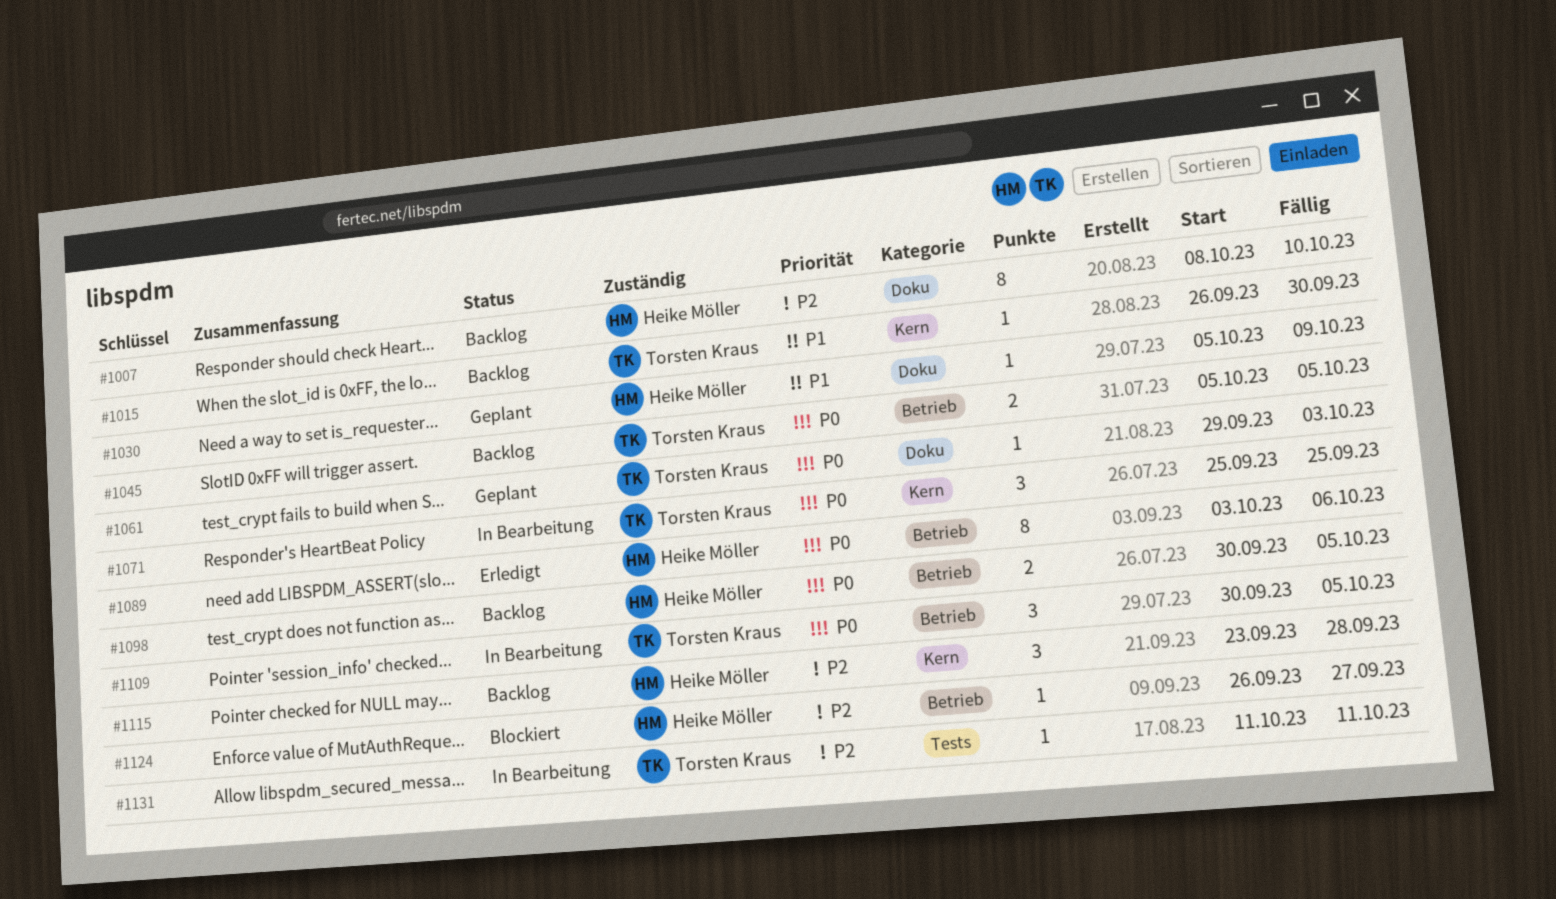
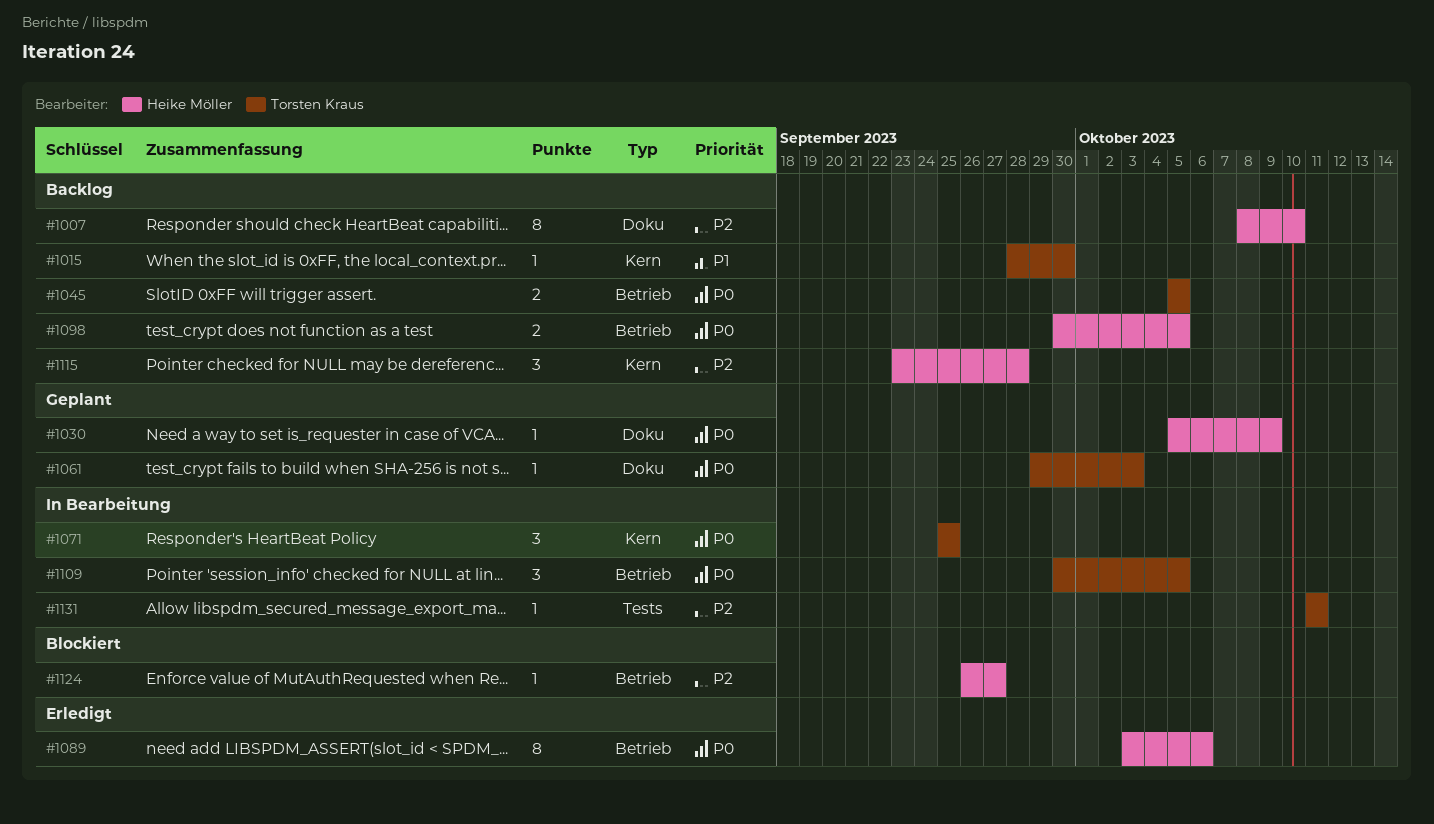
#1015, start: Sep 26 -> Sep 28
#1030, priority: P1 -> P0

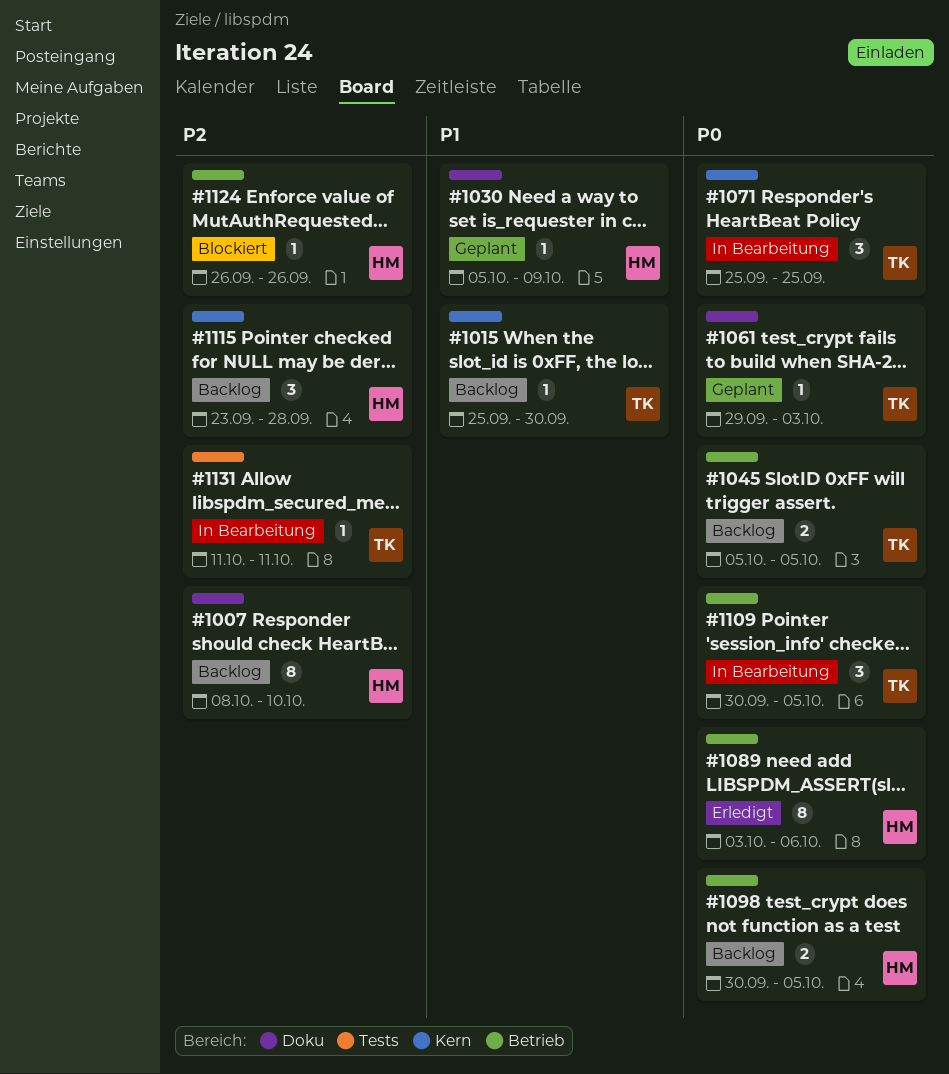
#1015, start: Sep 28 -> Sep 25
#1030, priority: P0 -> P1
#1124, due: Sep 27 -> Sep 26

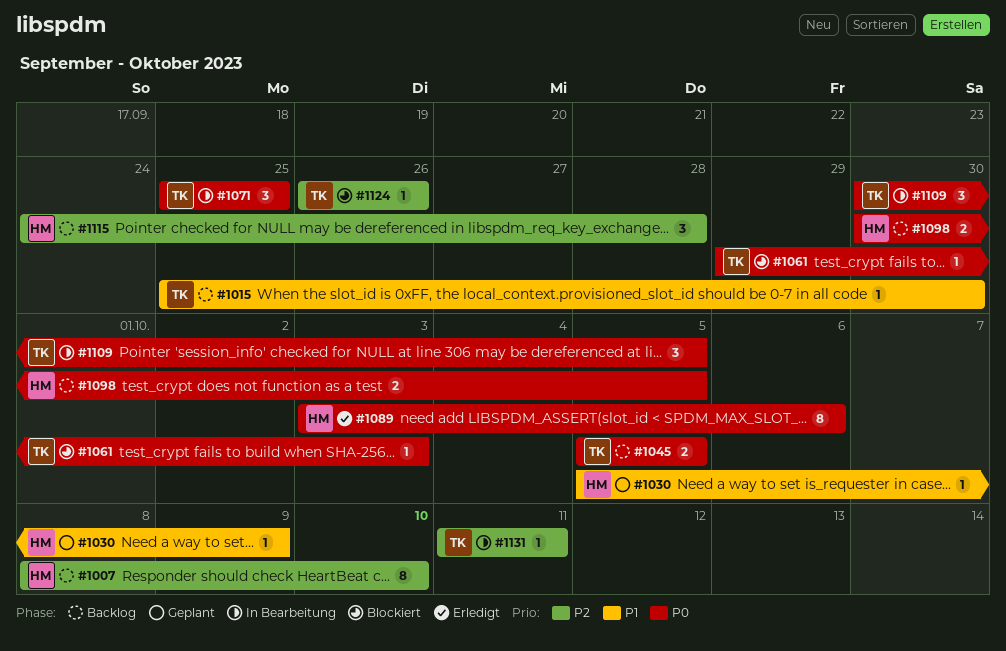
#1061, status: Geplant -> Blockiert
#1115, start: Sep 23 -> Sep 24
#1124, owner: HM -> TK

